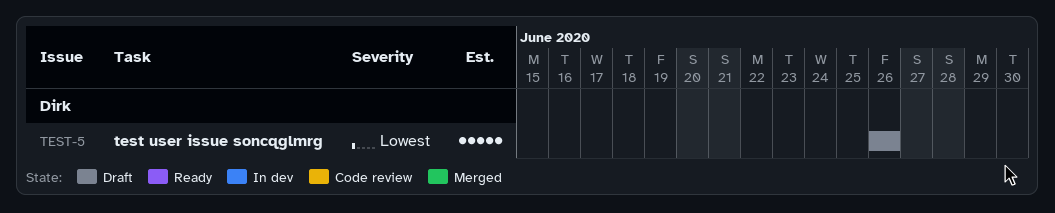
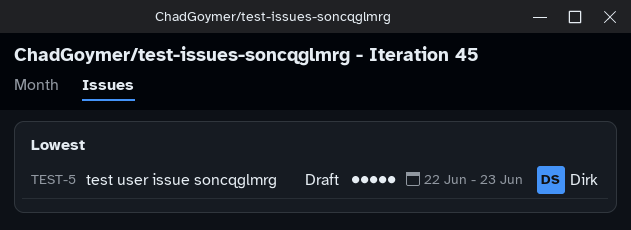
TEST-5, start: Jun 26 -> Jun 22
TEST-5, due: Jun 26 -> Jun 23

